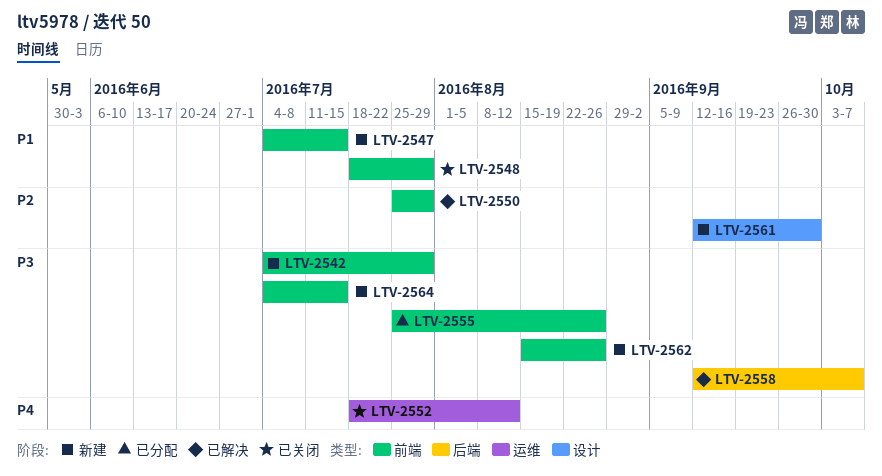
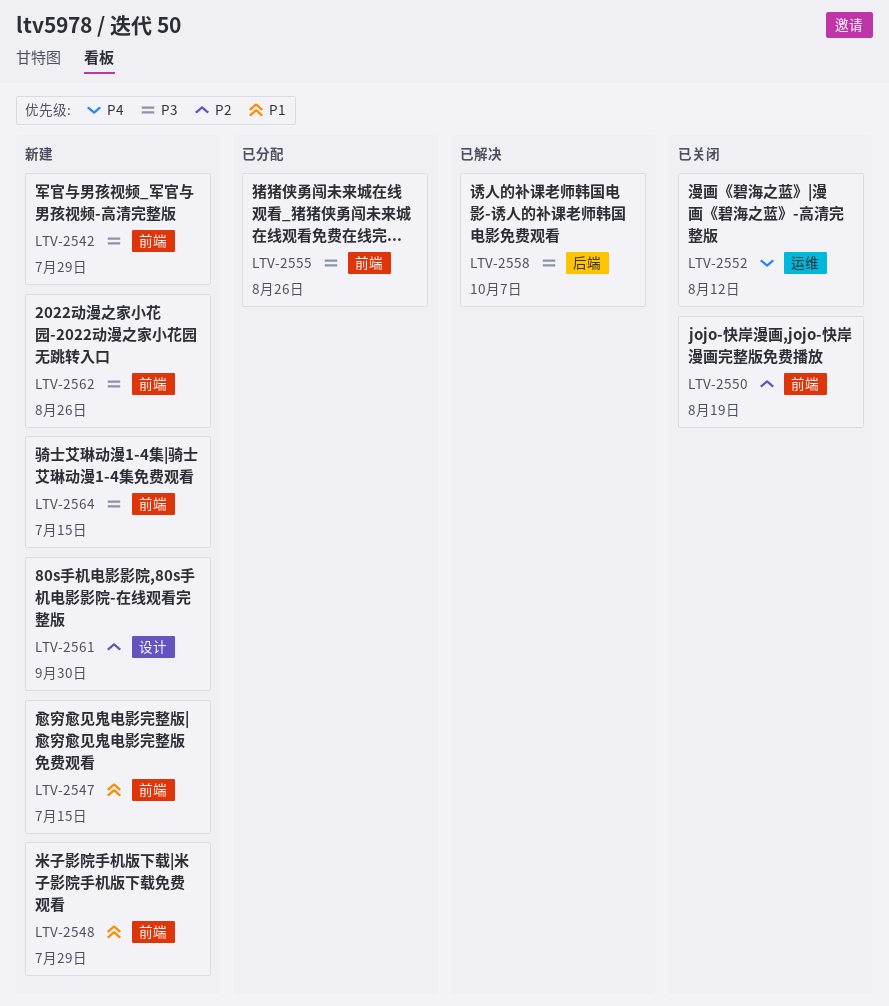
LTV-2548, status: 已关闭 -> 新建
LTV-2550, status: 已解决 -> 已关闭
LTV-2550, due: Jul 29 -> Aug 19

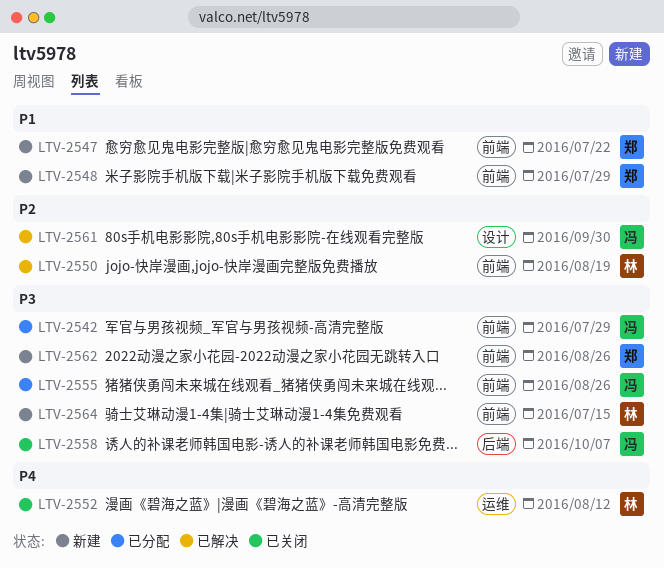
LTV-2542, status: 新建 -> 已分配
LTV-2547, due: Jul 15 -> Jul 22
LTV-2550, status: 已关闭 -> 已解决
LTV-2558, status: 已解决 -> 已关闭
LTV-2561, status: 新建 -> 已解决

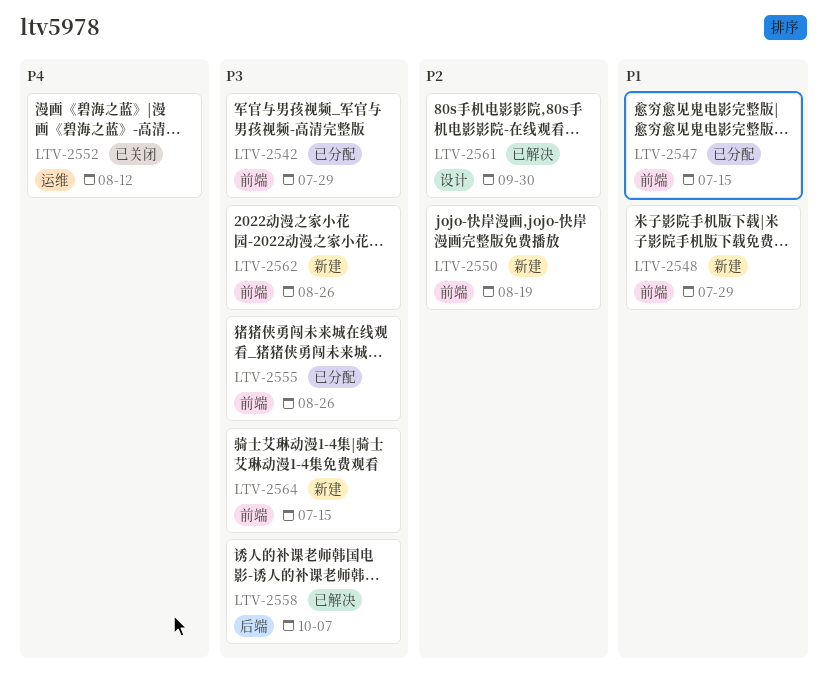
LTV-2547, status: 新建 -> 已分配
LTV-2547, due: Jul 22 -> Jul 15
LTV-2550, status: 已解决 -> 新建
LTV-2558, status: 已关闭 -> 已解决

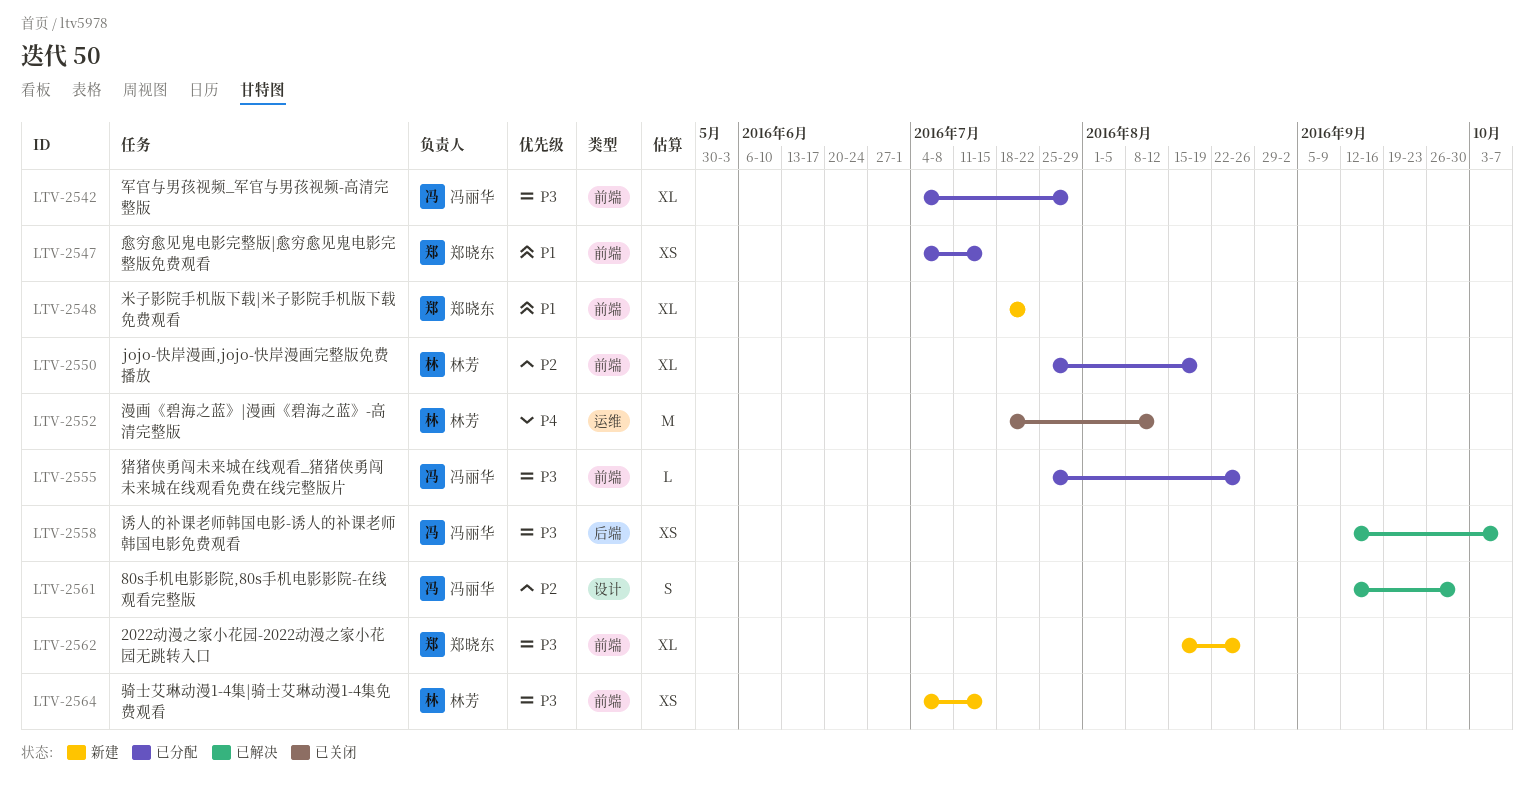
LTV-2548, due: Jul 29 -> Jul 22
LTV-2550, status: 新建 -> 已分配

